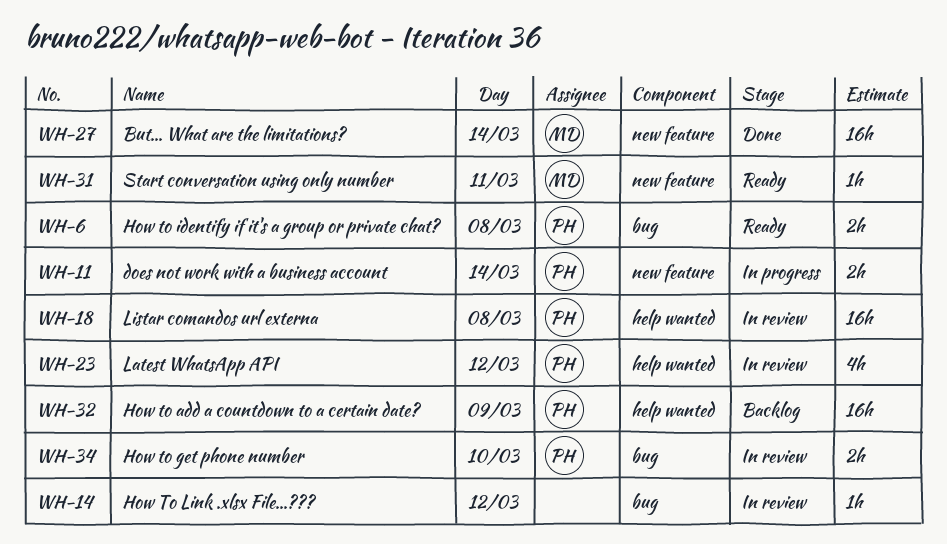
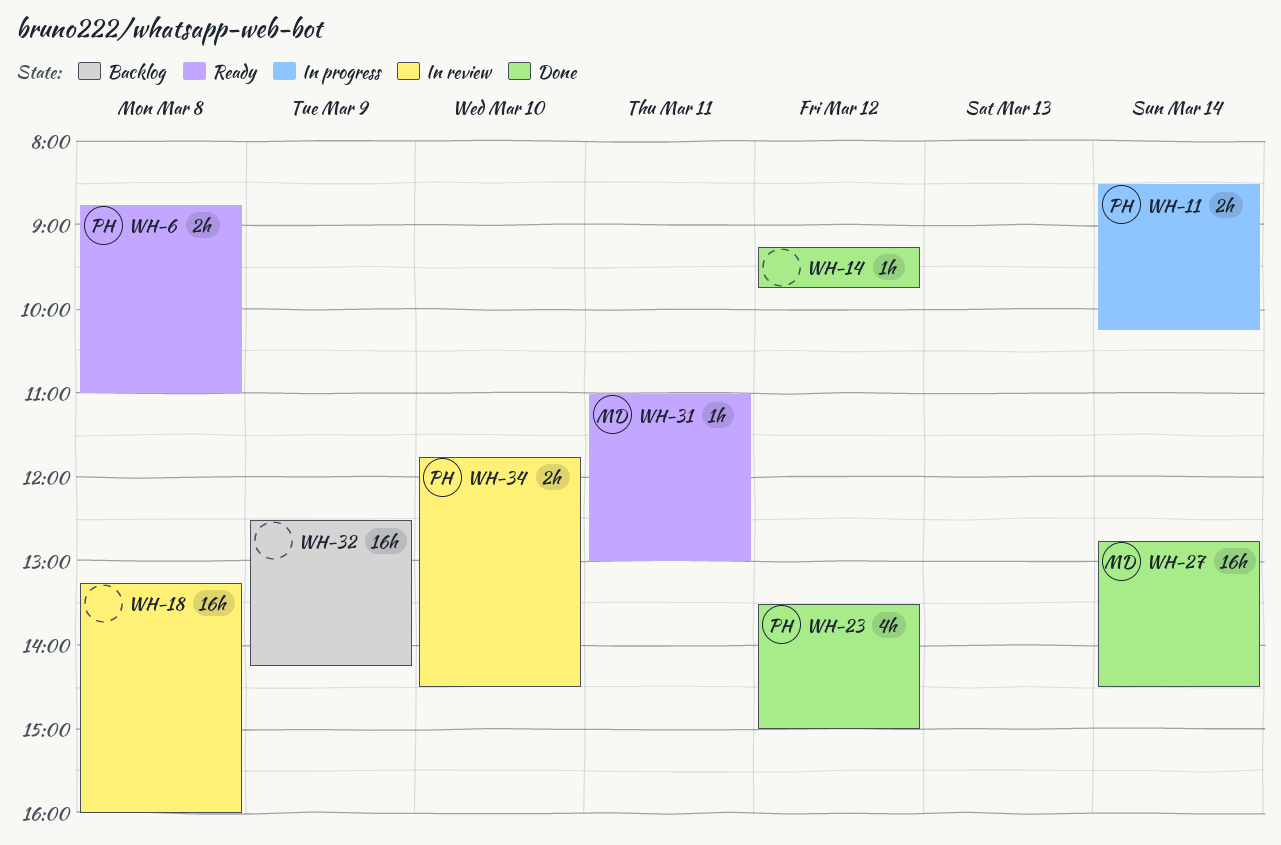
WH-14, status: In review -> Done
WH-18, owner: PH -> none
WH-23, status: In review -> Done
WH-32, owner: PH -> none

